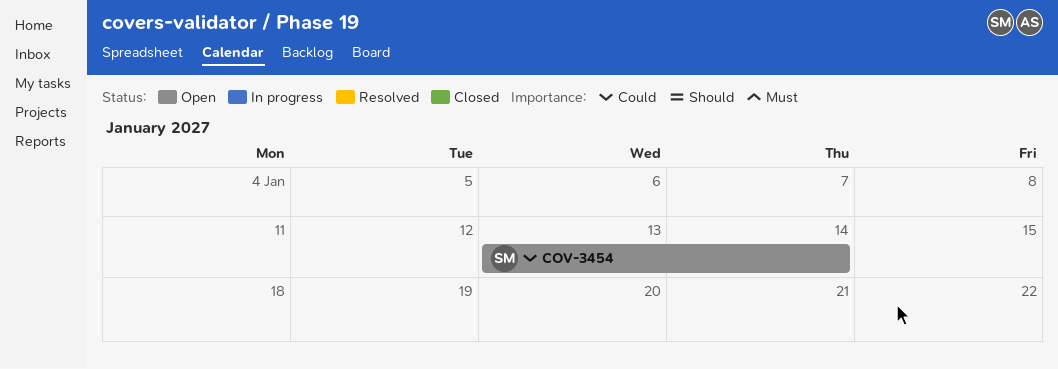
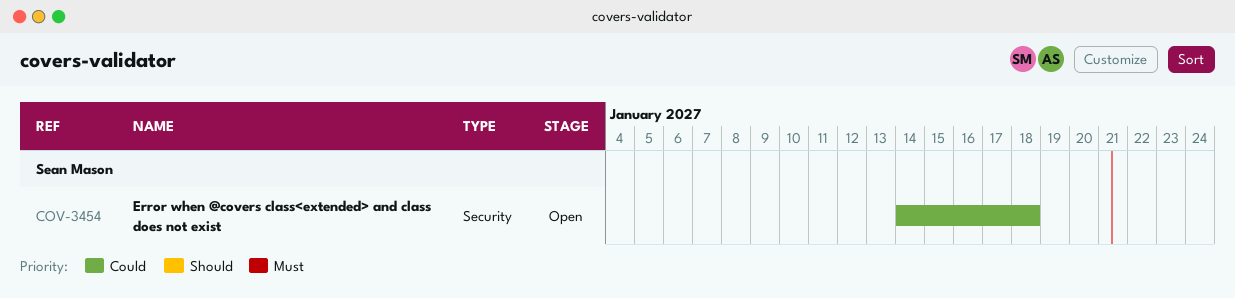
COV-3454, start: Jan 13 -> Jan 14
COV-3454, due: Jan 14 -> Jan 18

